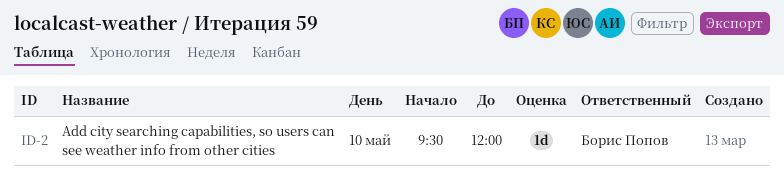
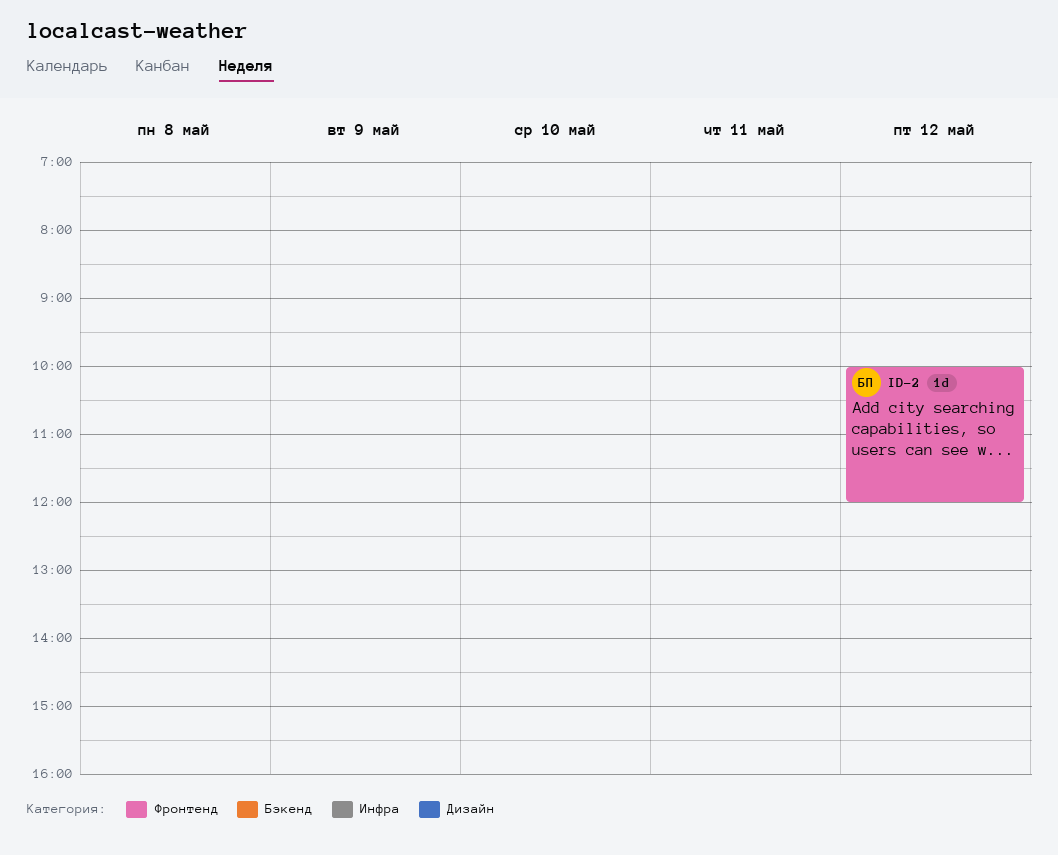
ID-2, day: May 10 -> May 12
ID-2, begins: 09:30 -> 10:00

